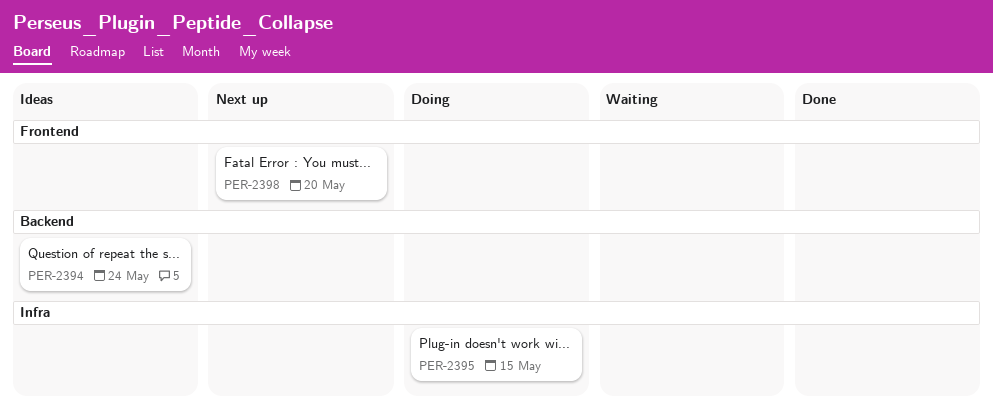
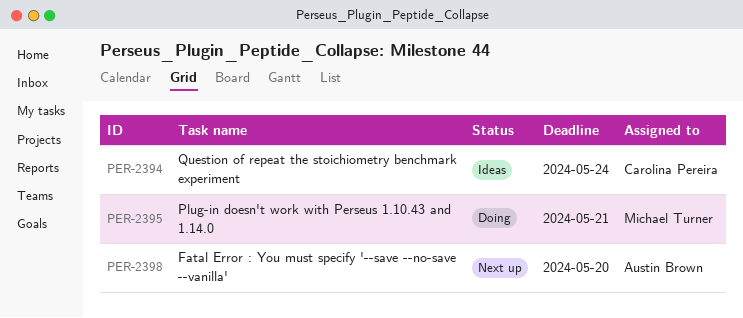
PER-2395, due: May 15 -> May 21

